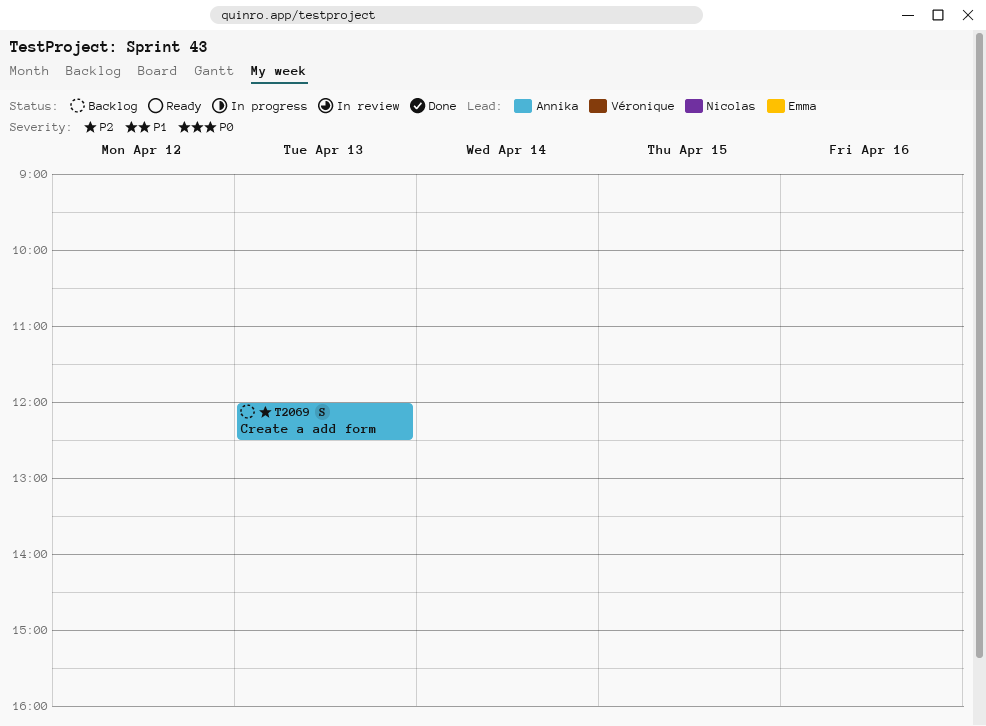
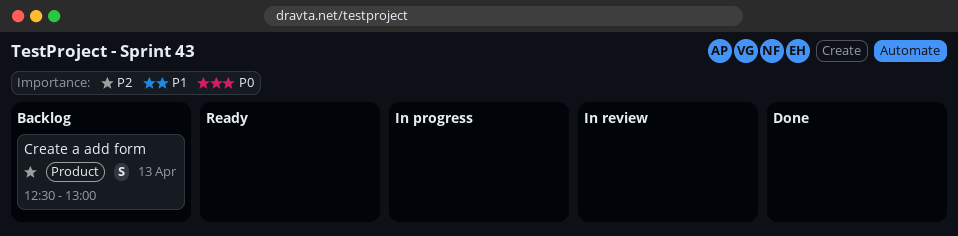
Create a add form, begins: 12:00 -> 12:30
Create a add form, ends: 12:30 -> 13:00

